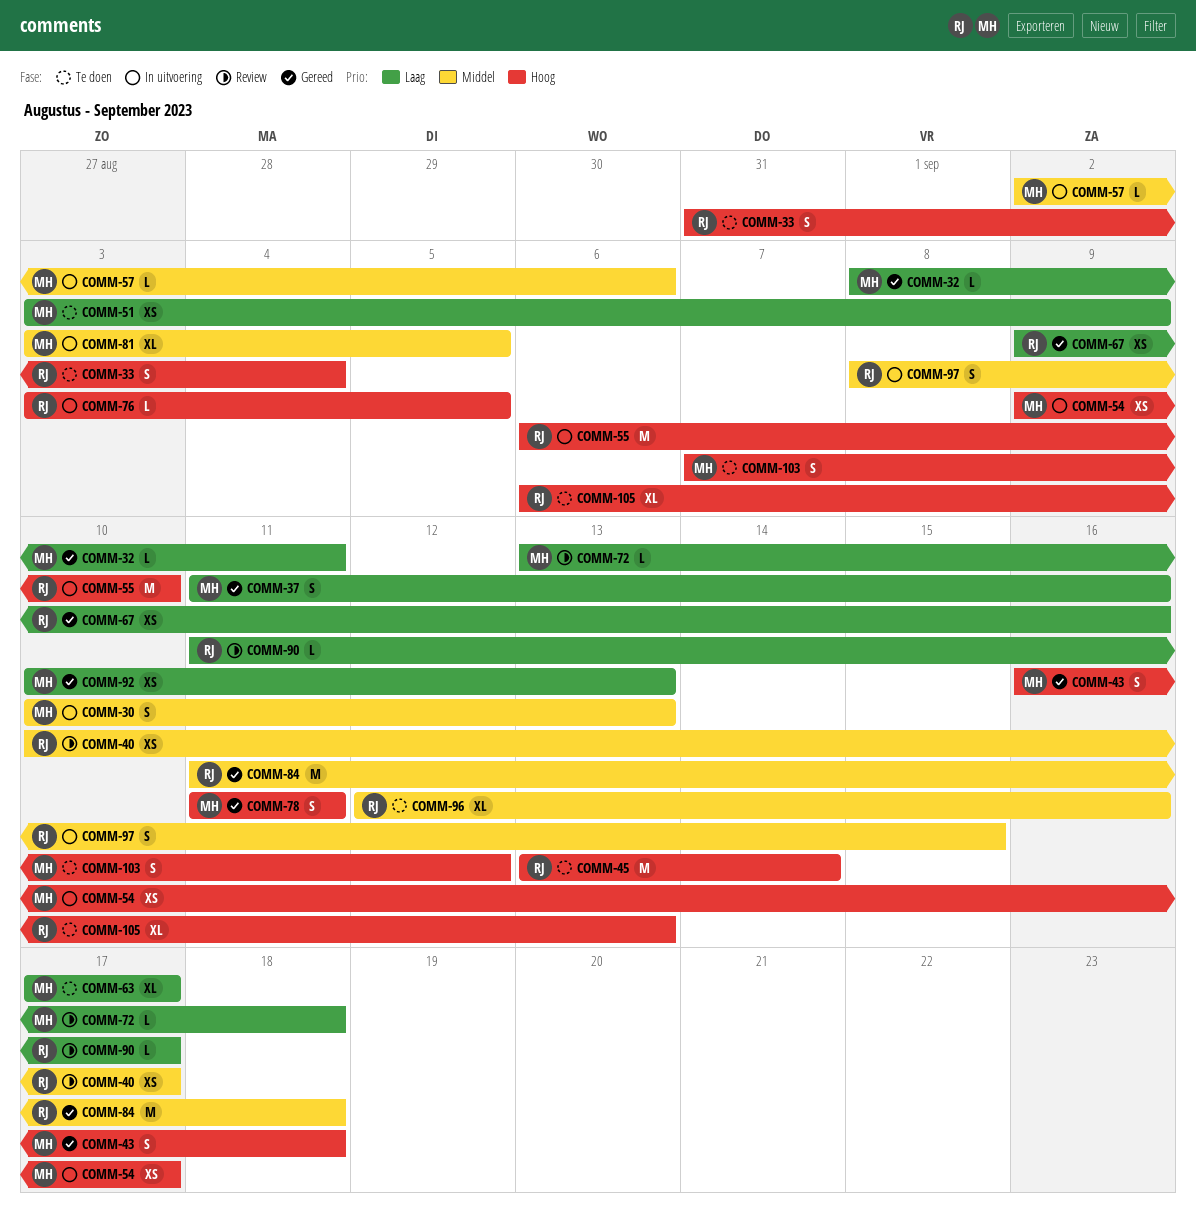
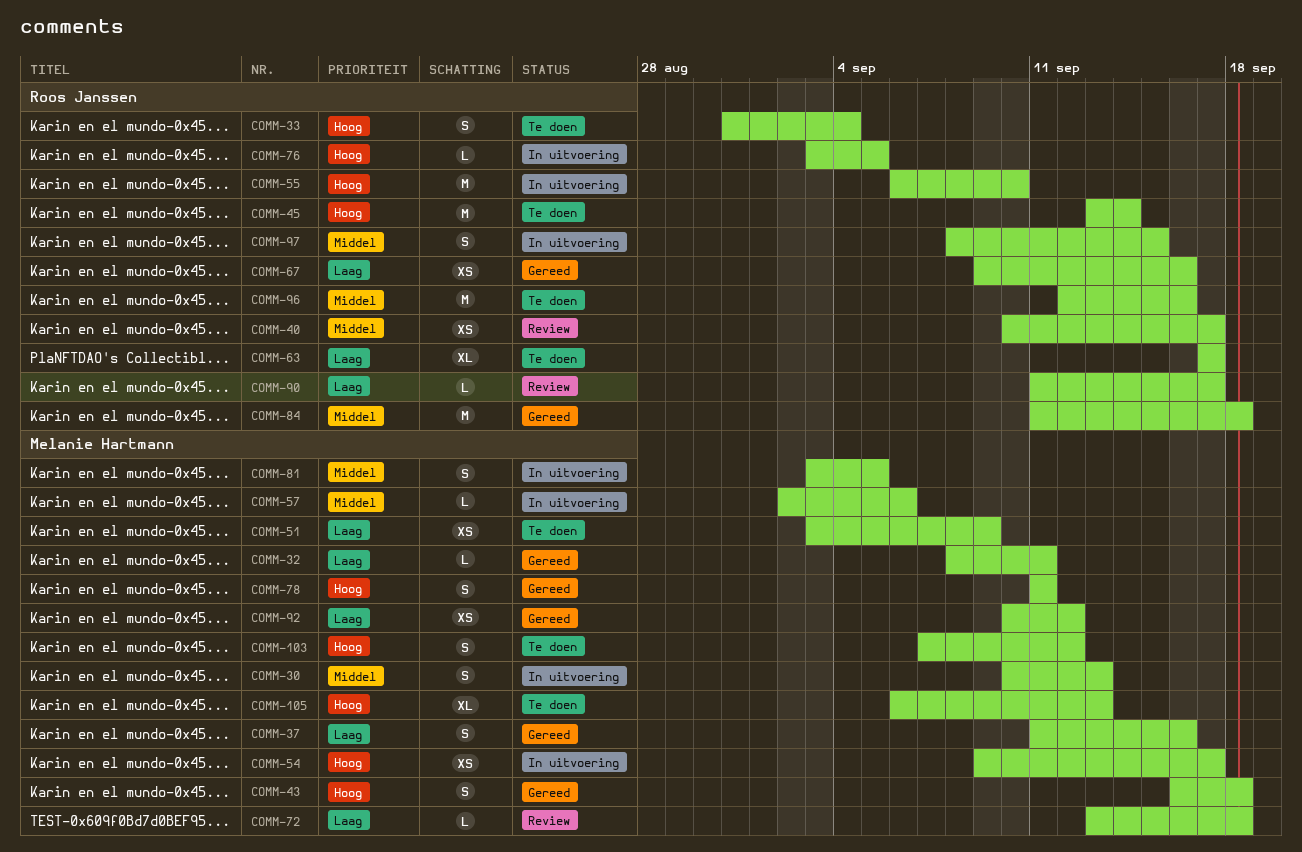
COMM-63, owner: Melanie Hartmann -> Roos Janssen
COMM-81, estimate: XL -> S
COMM-92, due: Sep 13 -> Sep 12
COMM-96, estimate: XL -> M
COMM-105, owner: Roos Janssen -> Melanie Hartmann

